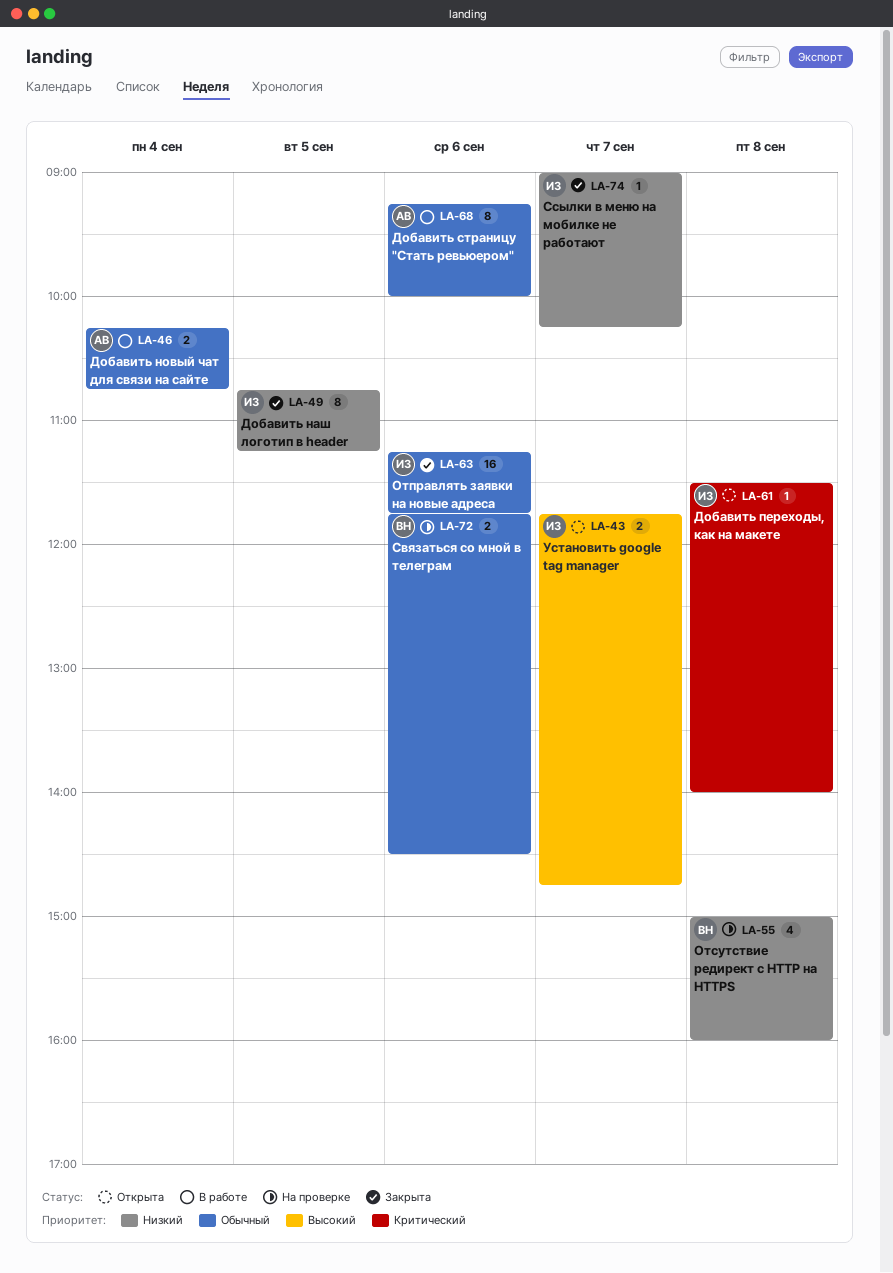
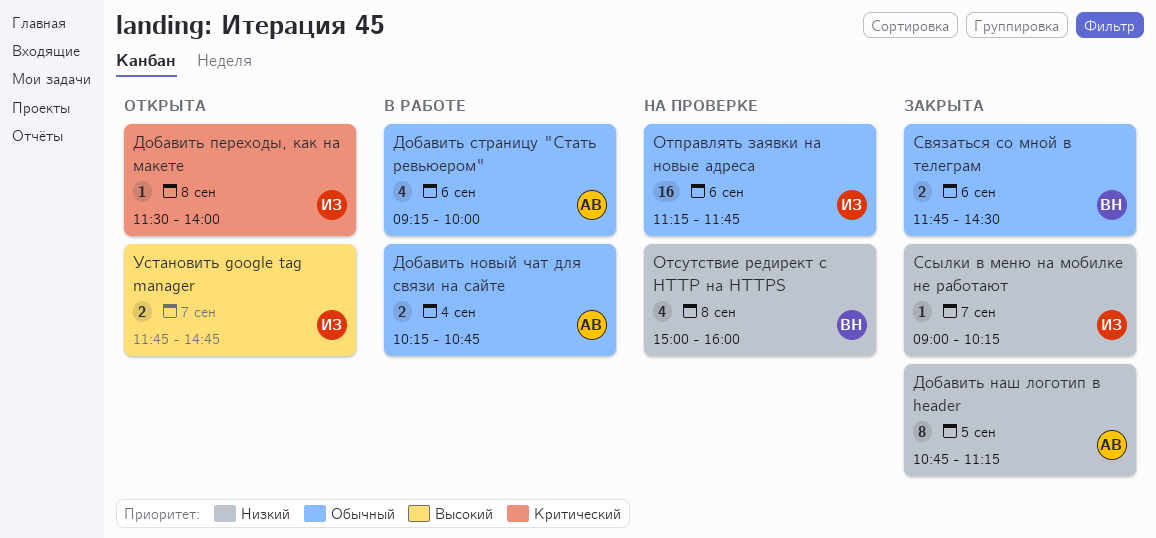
Добавить наш логотип в header, owner: ИЗ -> АВ
Добавить страницу "Cтать ревьюером", estimate: 8 -> 4
Отправлять заявки на новые адреса, status: Закрыта -> На проверке
Связаться со мной в телеграм, status: На проверке -> Закрыта

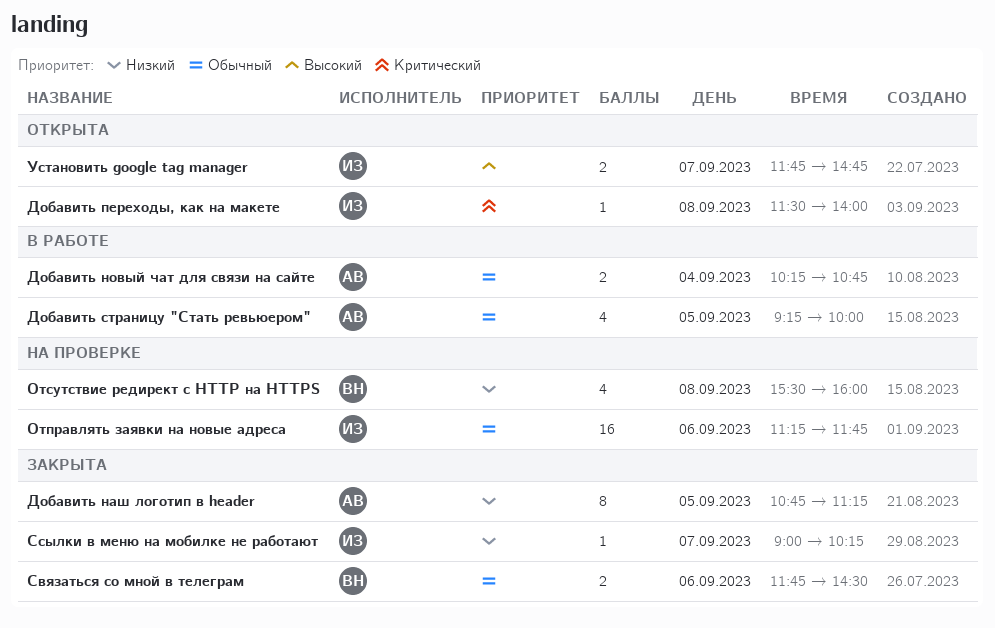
Добавить страницу "Cтать ревьюером", day: Sep 6 -> Sep 5
Отсутствие редирект с HTTP на HTTPS, begins: 15:00 -> 15:30

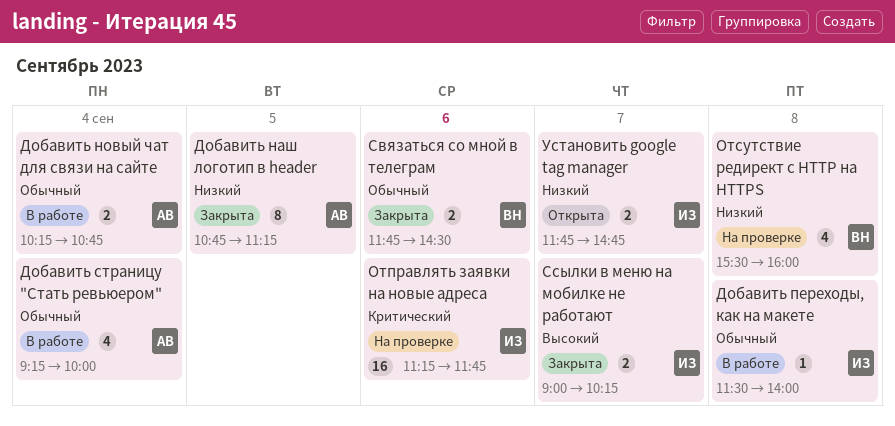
Добавить переходы, как на макете, status: Открыта -> В работе
Добавить переходы, как на макете, priority: Критический -> Обычный
Добавить страницу "Cтать ревьюером", day: Sep 5 -> Sep 4
Отправлять заявки на новые адреса, priority: Обычный -> Критический
Ссылки в меню на мобилке не работают, priority: Низкий -> Высокий
Ссылки в меню на мобилке не работают, estimate: 1 -> 2
Установить google tag manager, priority: Высокий -> Низкий

